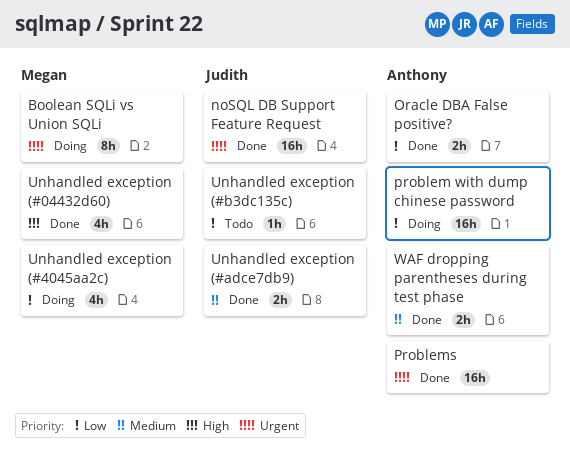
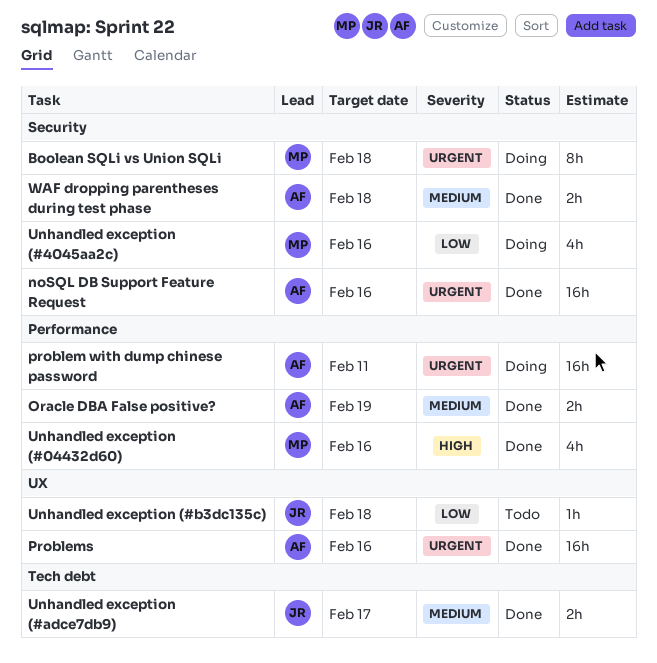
noSQL DB Support Feature Request, owner: Judith -> Anthony
Oracle DBA False positive?, priority: Low -> Medium
problem with dump chinese password, priority: Low -> Urgent

